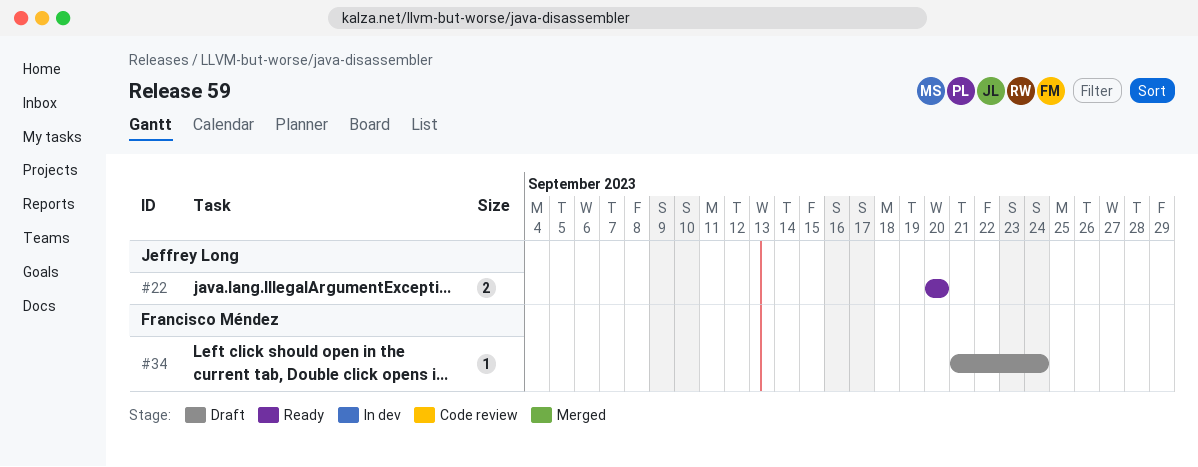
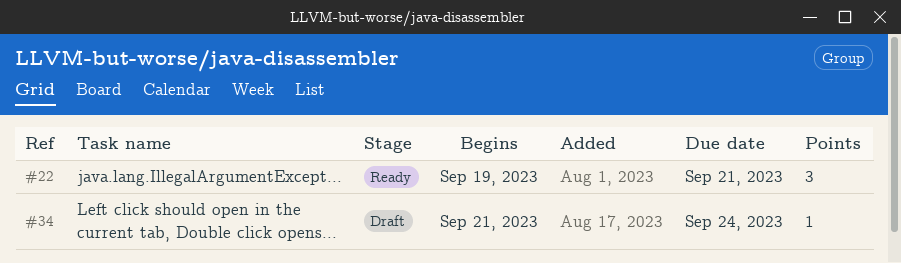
#22, estimate: 2 -> 3
#22, start: Sep 20 -> Sep 19
#22, due: Sep 20 -> Sep 21

